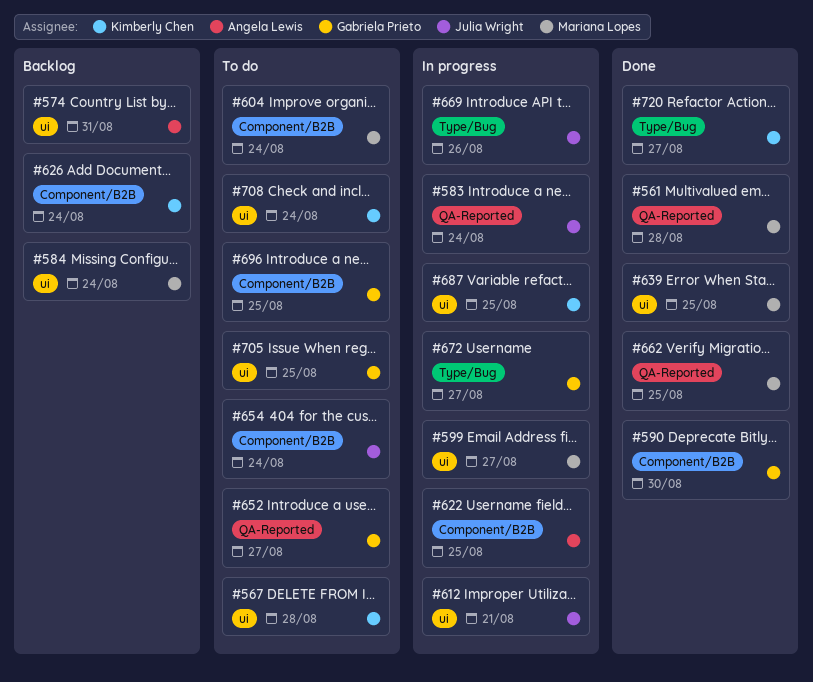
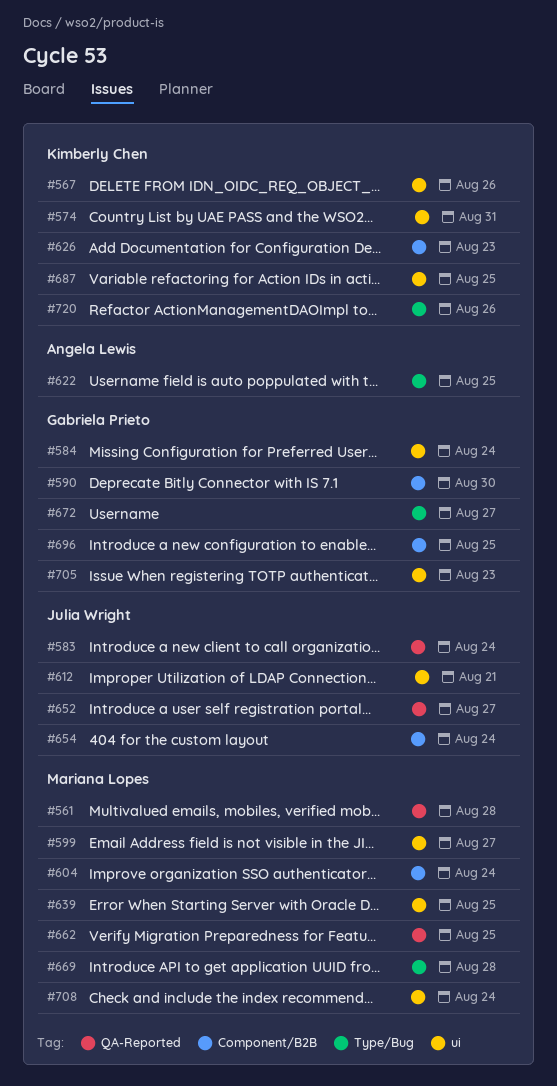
#567, due: Aug 28 -> Aug 26
#574, owner: Angela Lewis -> Kimberly Chen
#584, owner: Mariana Lopes -> Gabriela Prieto
#622, label: Component/B2B -> Type/Bug
#626, due: Aug 24 -> Aug 23
#652, owner: Gabriela Prieto -> Julia Wright
#669, owner: Julia Wright -> Mariana Lopes
#669, due: Aug 26 -> Aug 28
#705, due: Aug 25 -> Aug 23
#708, owner: Kimberly Chen -> Mariana Lopes
#720, due: Aug 27 -> Aug 26

